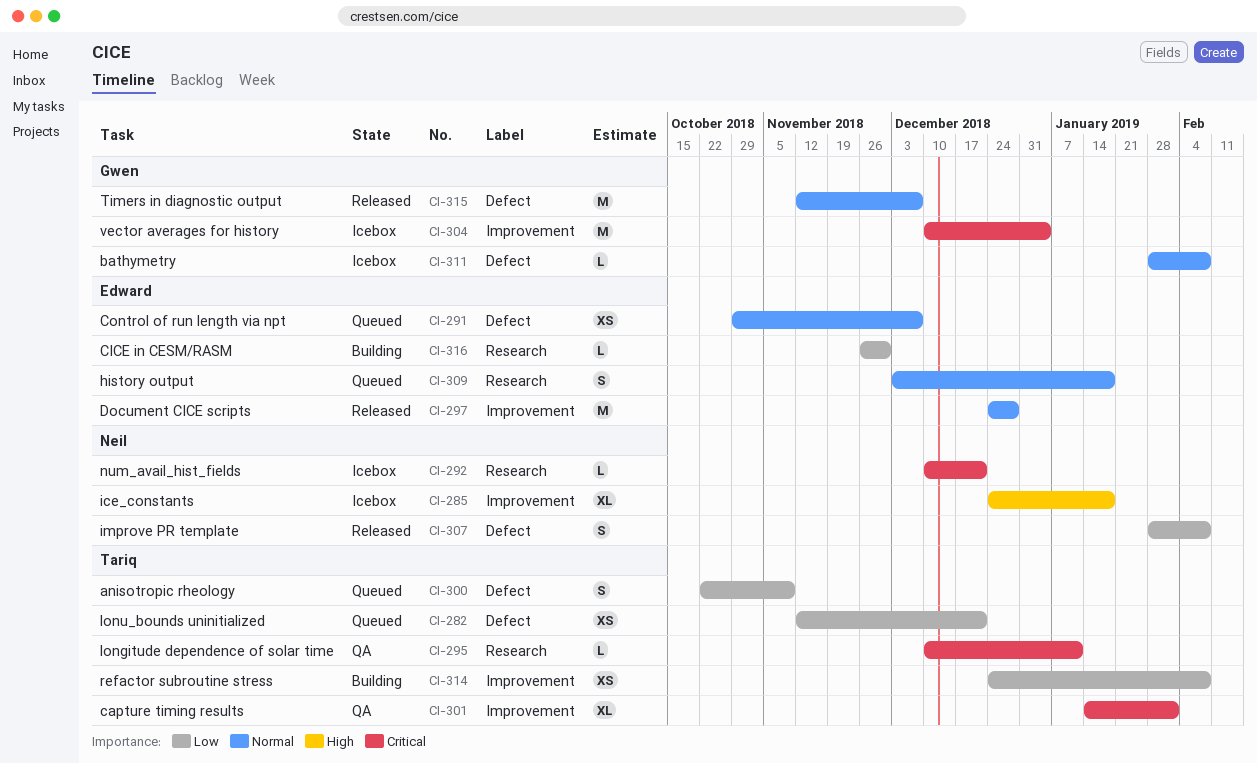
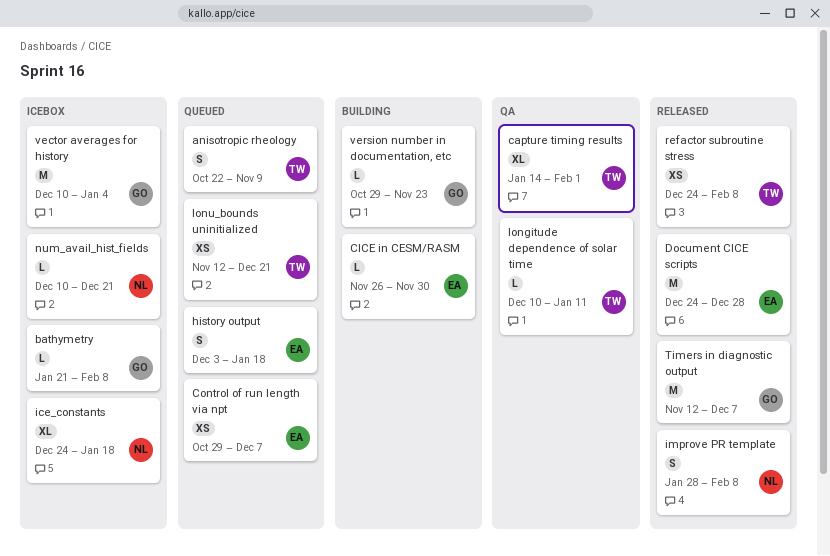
bathymetry, start: Jan 28 -> Jan 21
refactor subroutine stress, status: Building -> Released
version number in documentation, etc: none -> present

